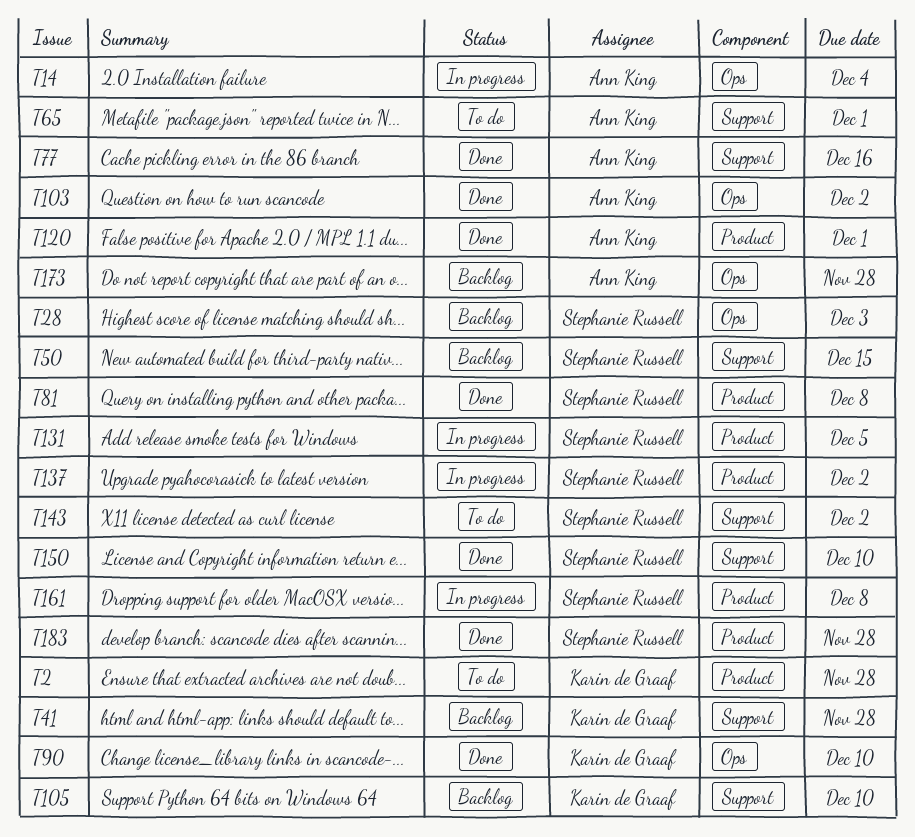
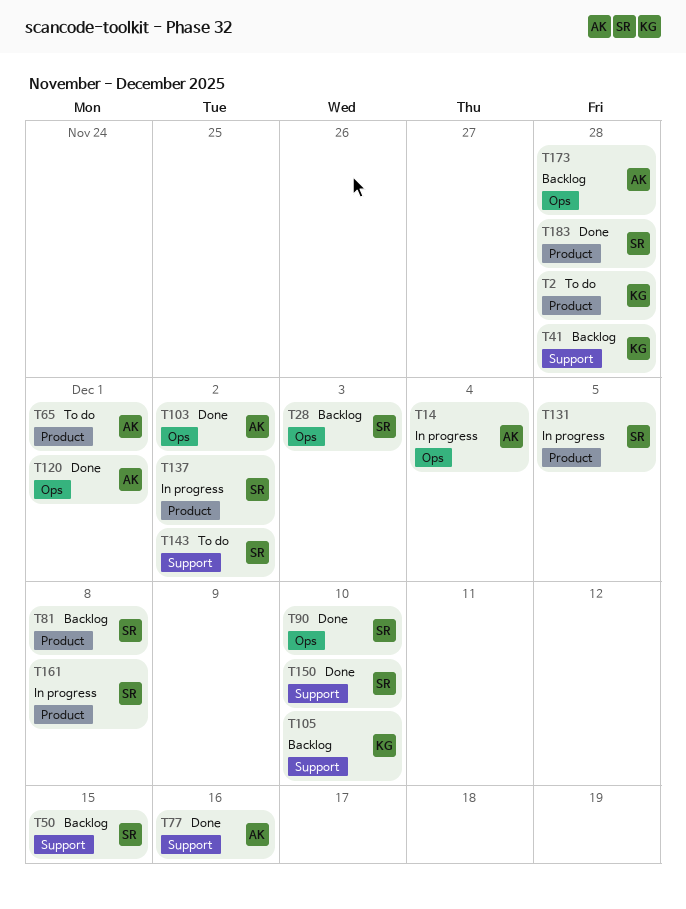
T65, label: Support -> Product
T81, status: Done -> Backlog
T90, owner: Karin de Graaf -> Stephanie Russell
T120, label: Product -> Ops

